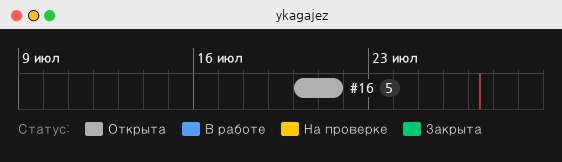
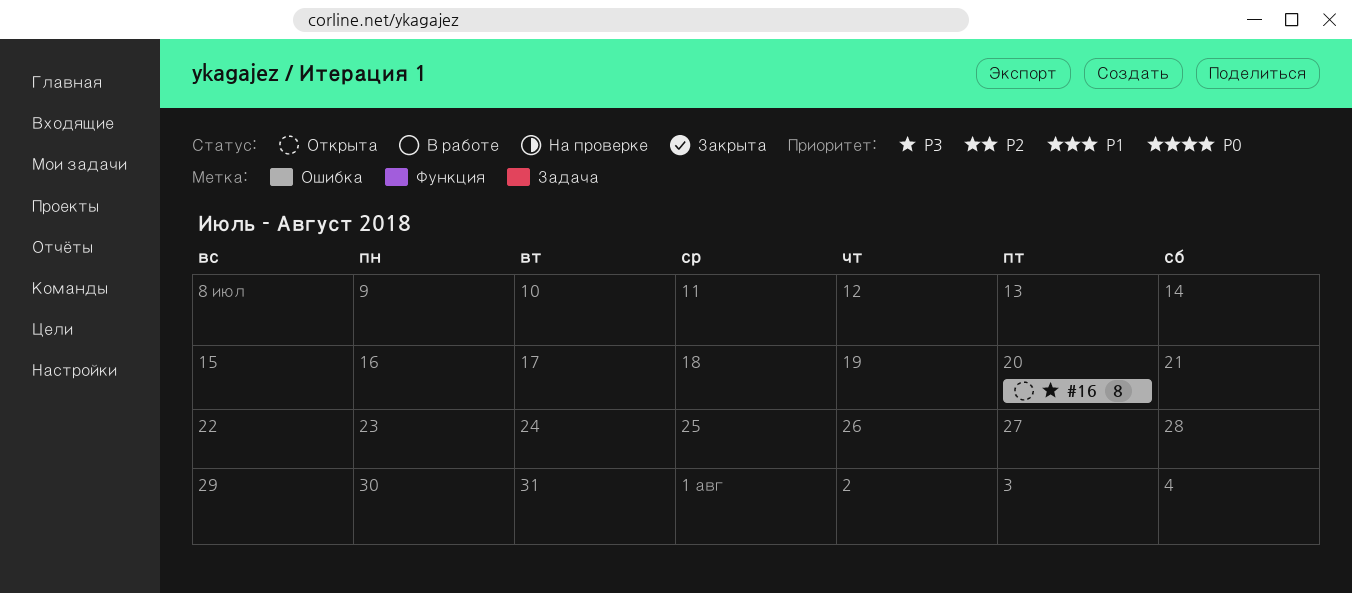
#16, estimate: 5 -> 8
#16, due: Jul 21 -> Jul 20

